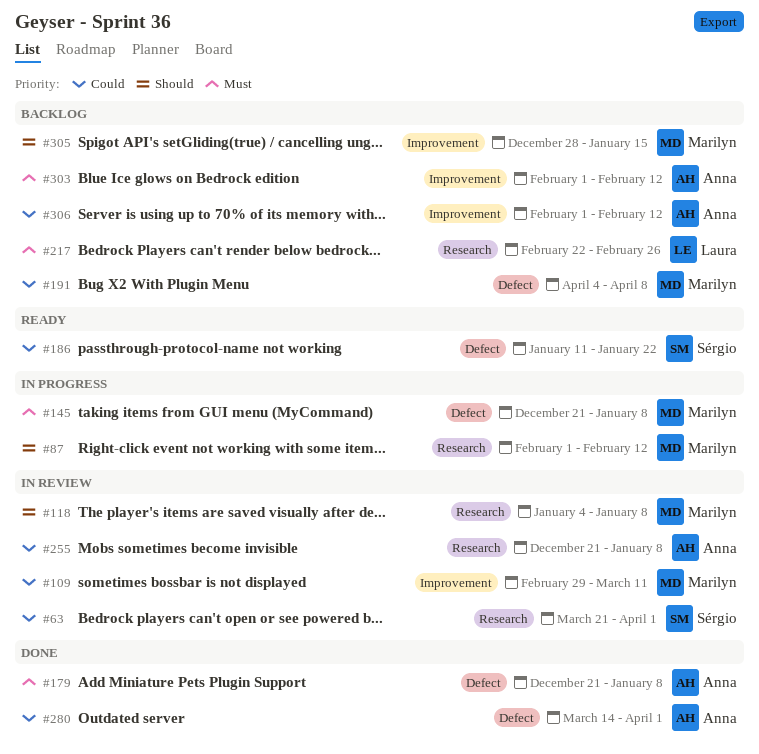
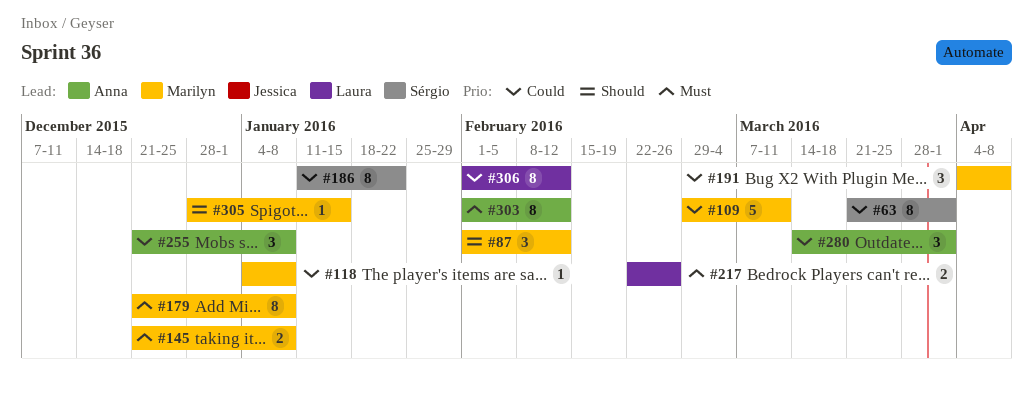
#118, priority: Should -> Could
#179, owner: Anna -> Marilyn
#306, owner: Anna -> Laura

